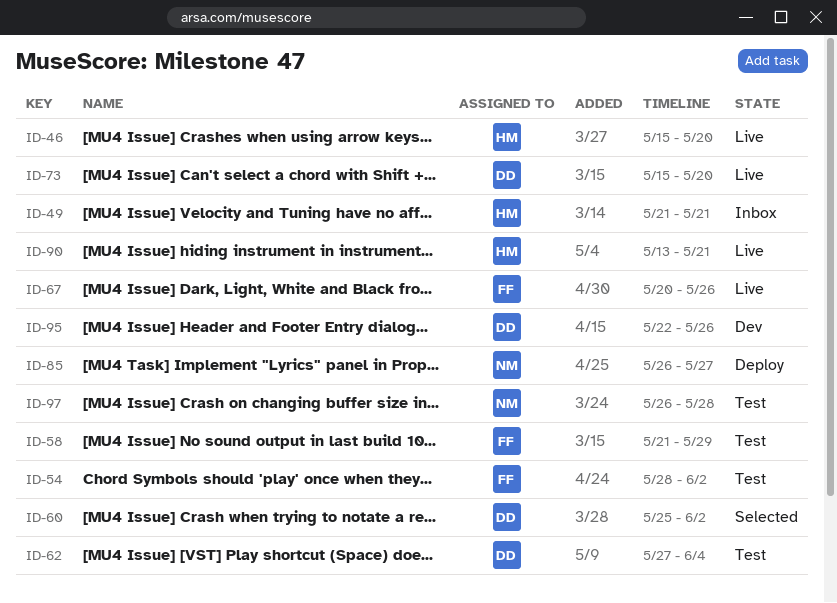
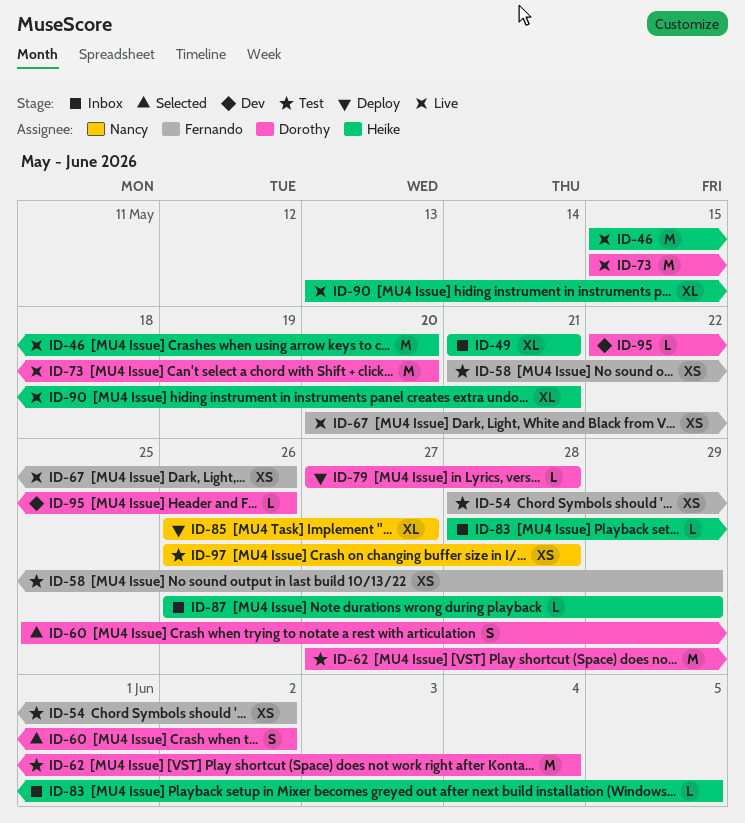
ID-79: none -> present
ID-83: none -> present
ID-87: none -> present

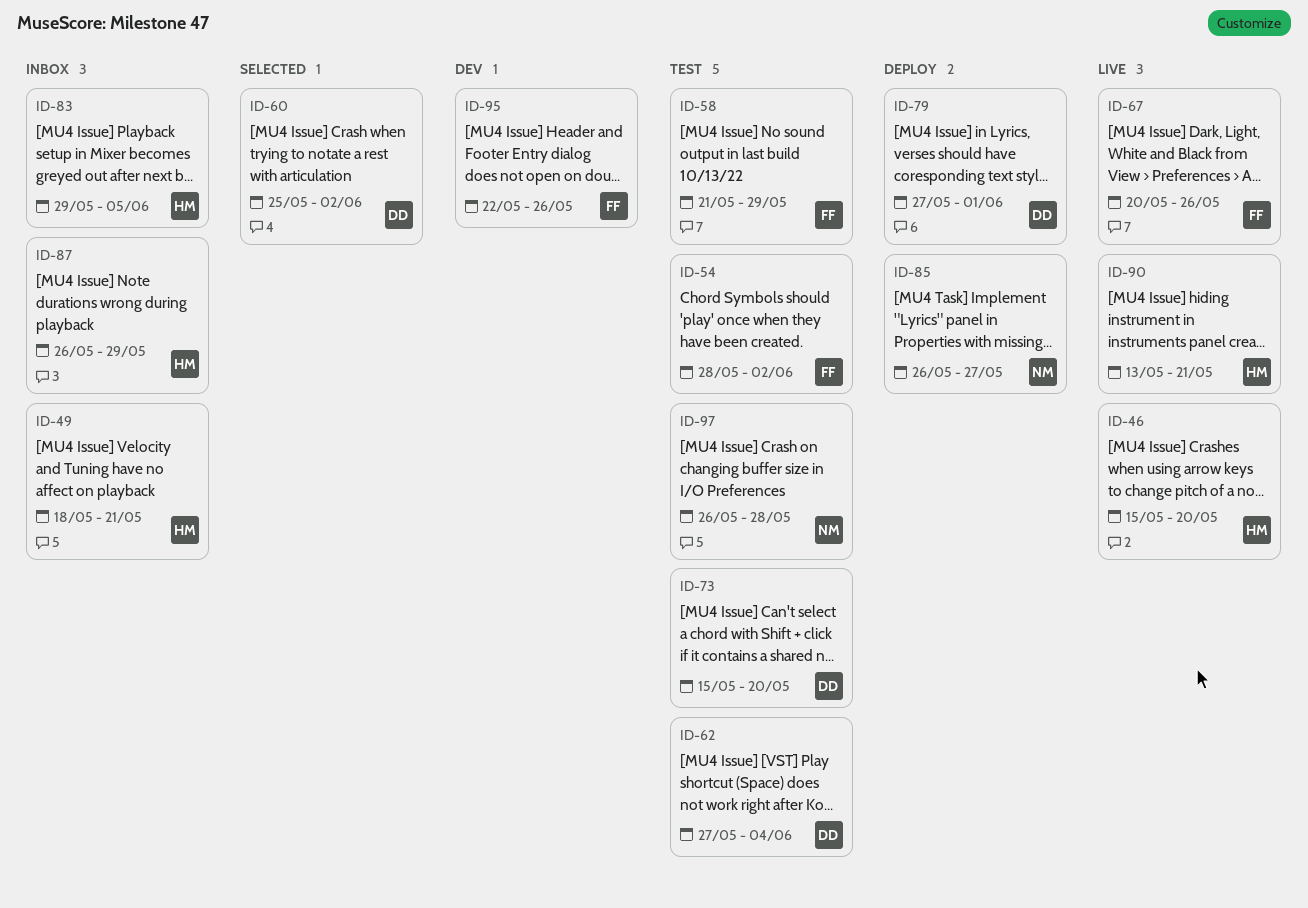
ID-49, start: May 21 -> May 18
ID-73, status: Live -> Test
ID-79, due: May 28 -> Jun 1
ID-83, start: May 28 -> May 29
ID-95, owner: Dorothy -> Fernando

